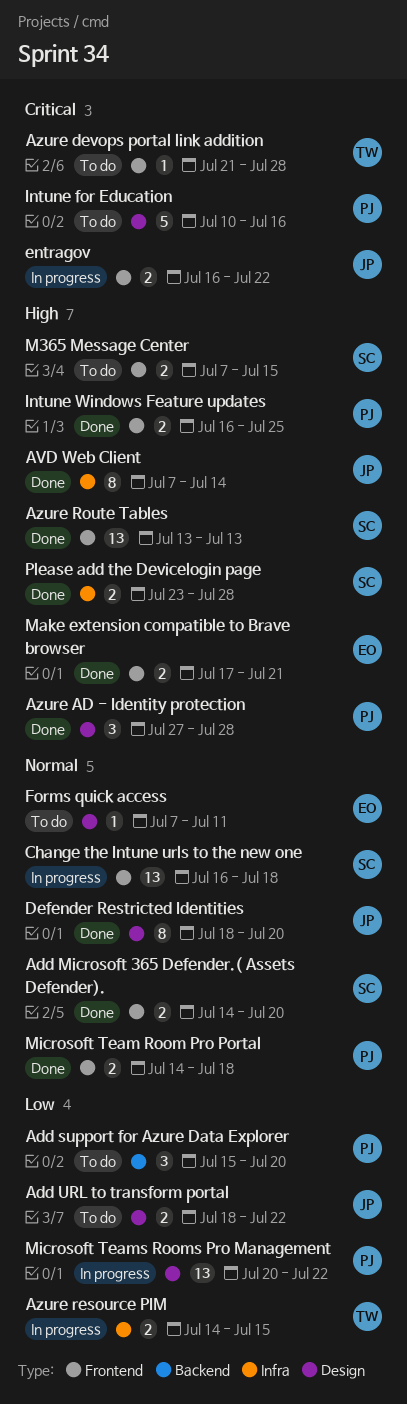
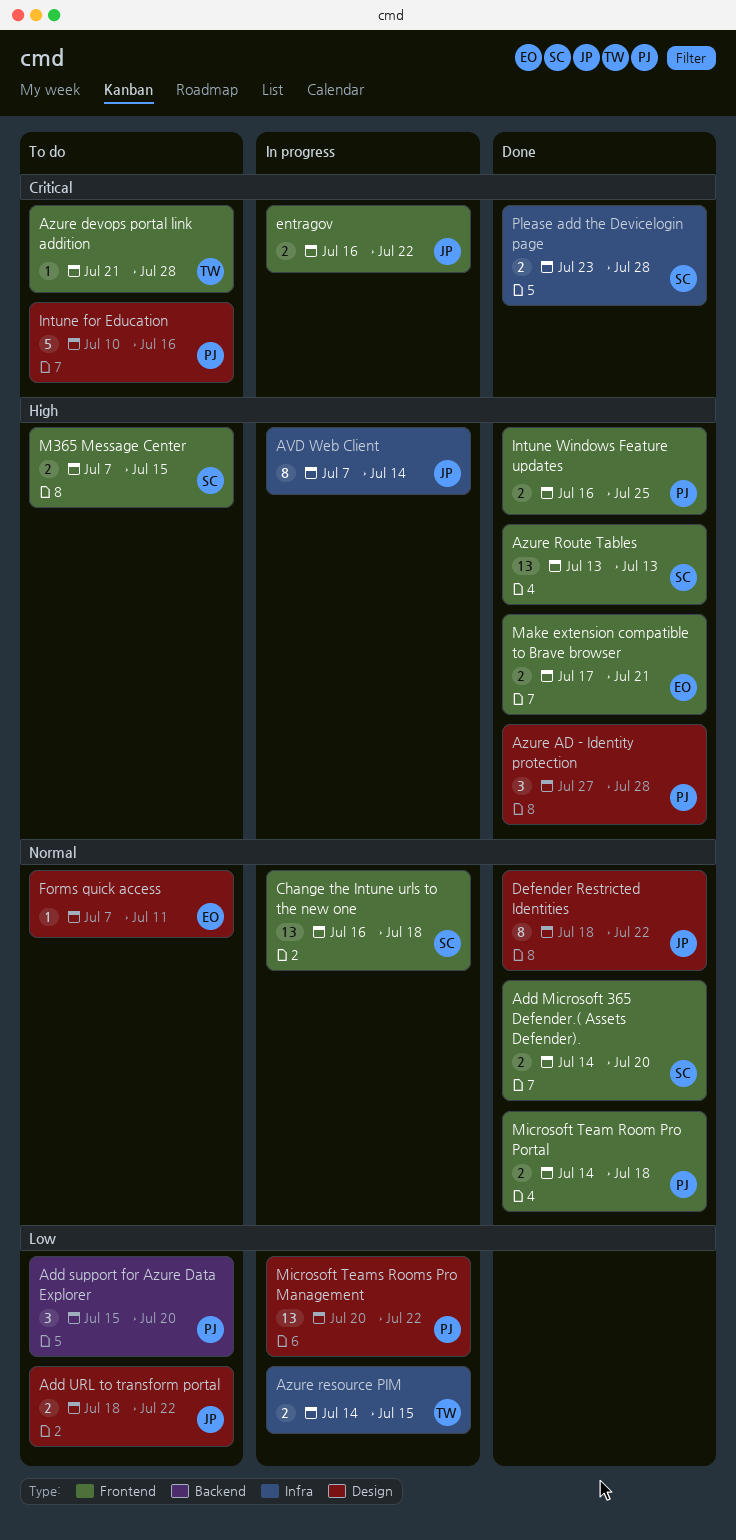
AVD Web Client, status: Done -> In progress
Defender Restricted Identities, due: Jul 20 -> Jul 22
Please add the Devicelogin page, priority: High -> Critical

